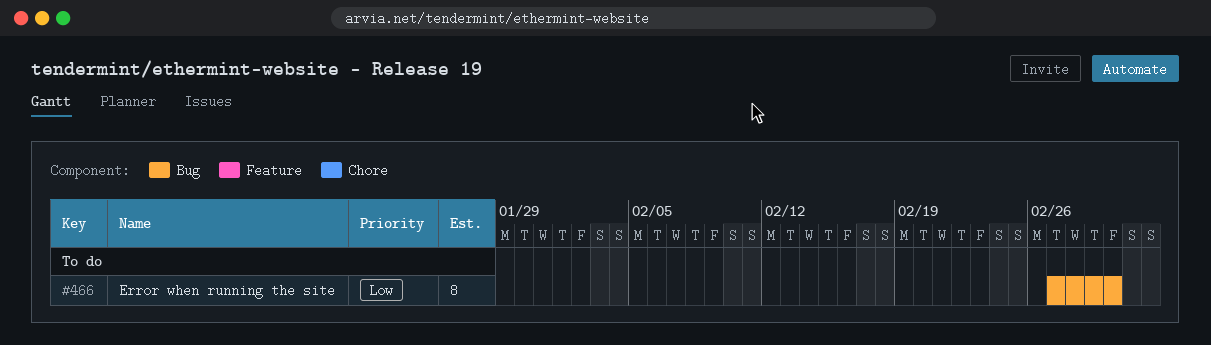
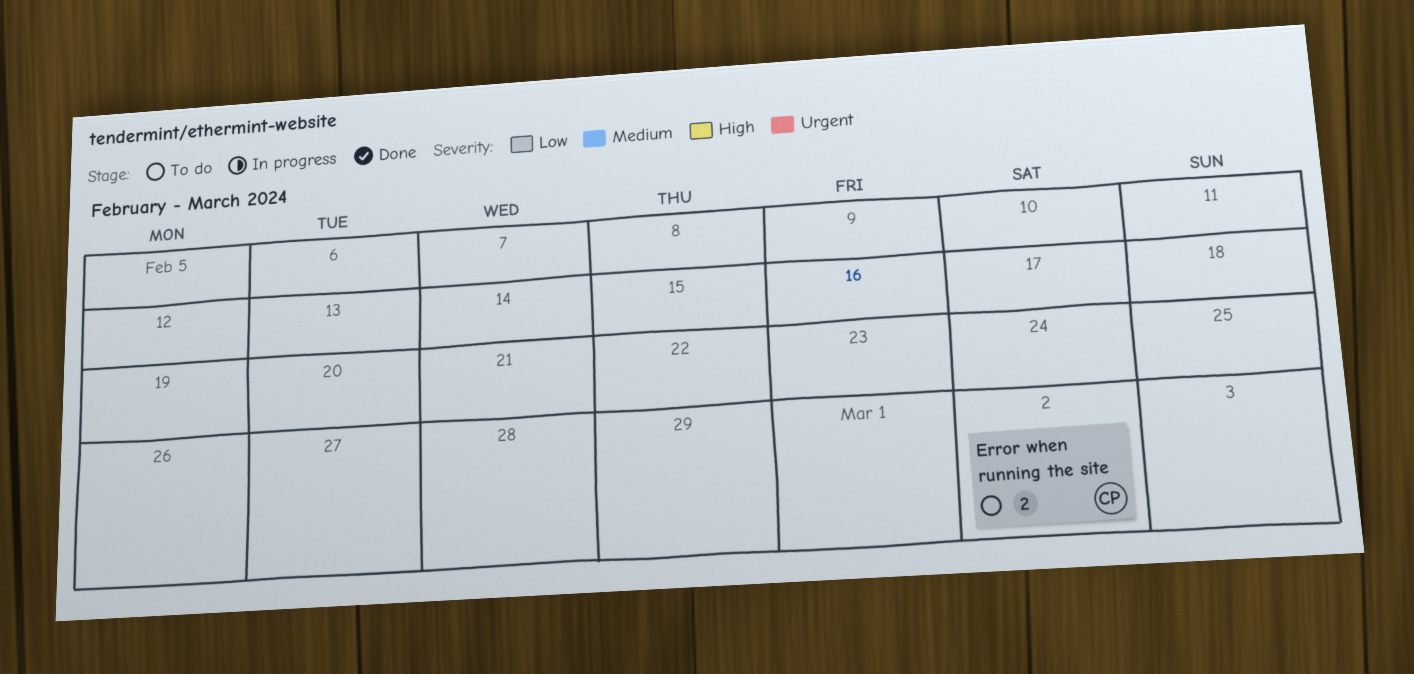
Error when running the site, estimate: 8 -> 2
Error when running the site, due: Mar 1 -> Mar 2

